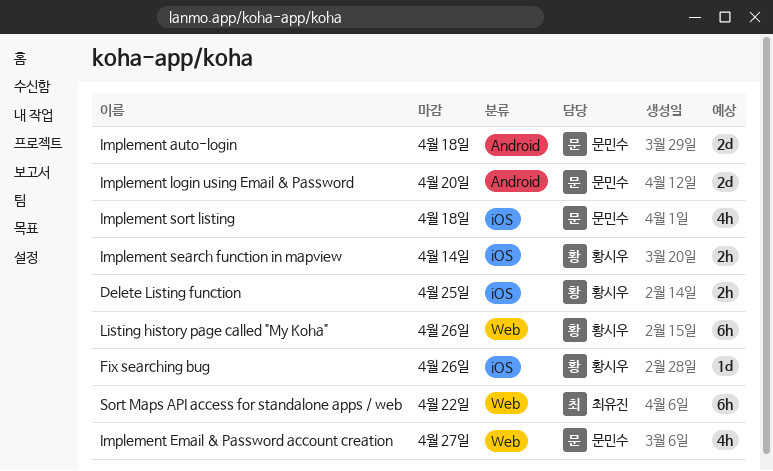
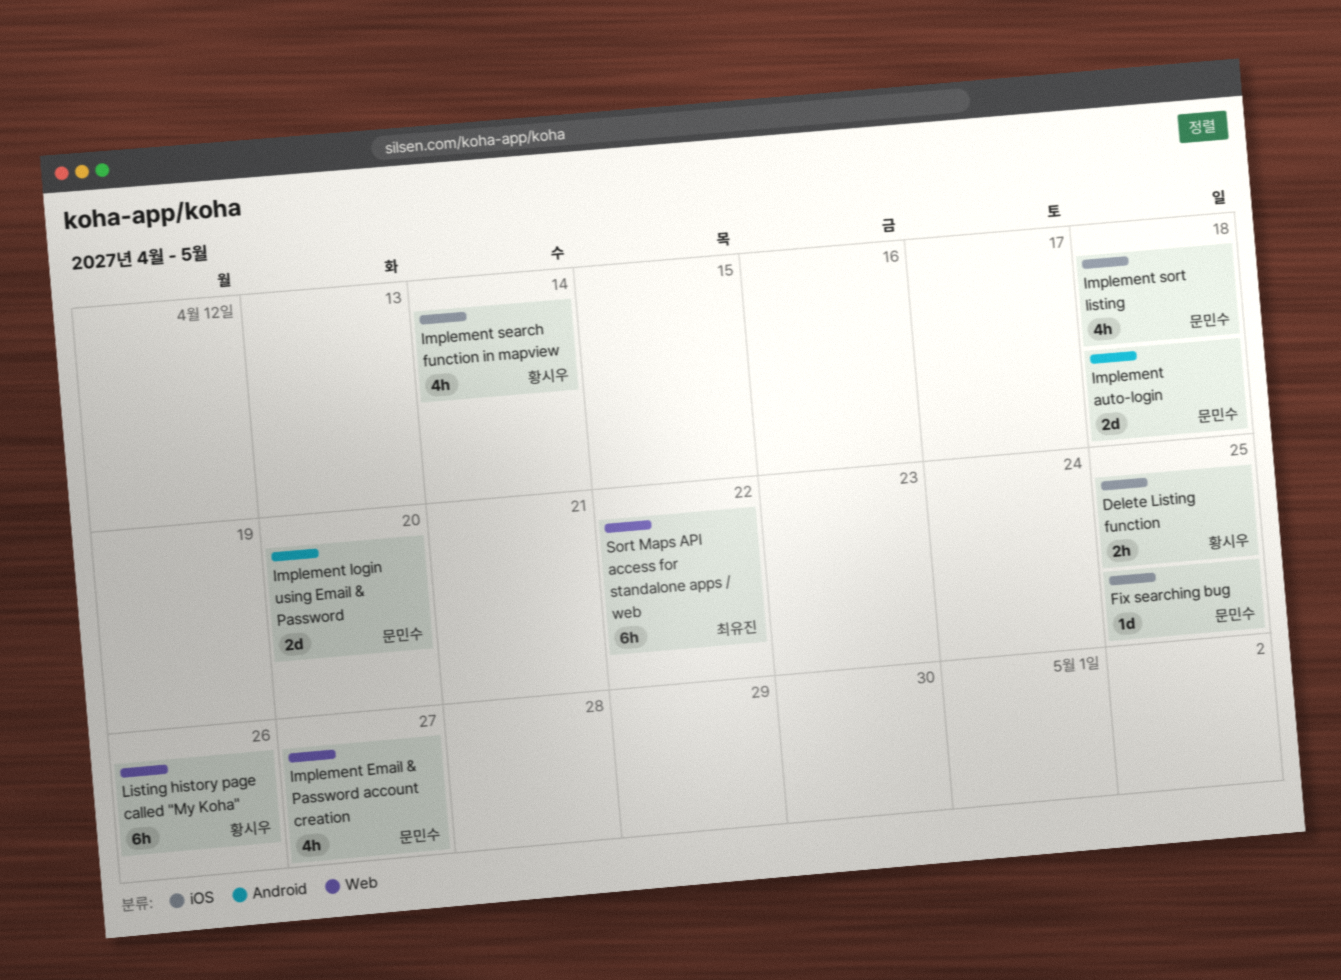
Fix searching bug, owner: 황시우 -> 문민수
Fix searching bug, due: Apr 26 -> Apr 25
Implement search function in mapview, estimate: 2h -> 4h

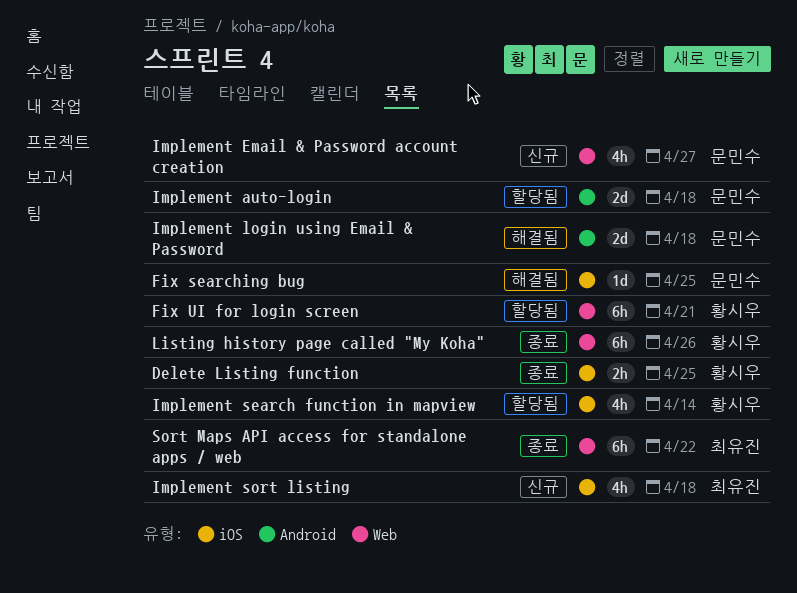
Fix UI for login screen: none -> present
Implement login using Email & Password, due: Apr 20 -> Apr 18
Implement sort listing, owner: 문민수 -> 최유진

